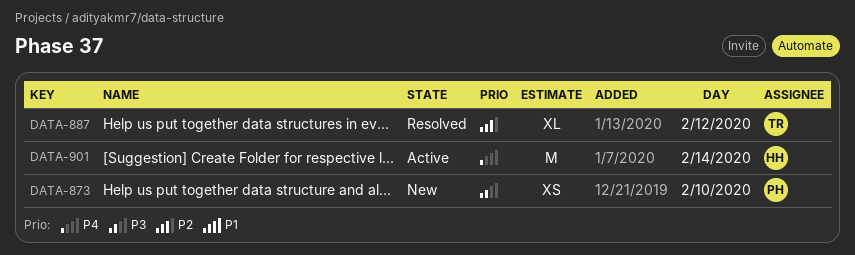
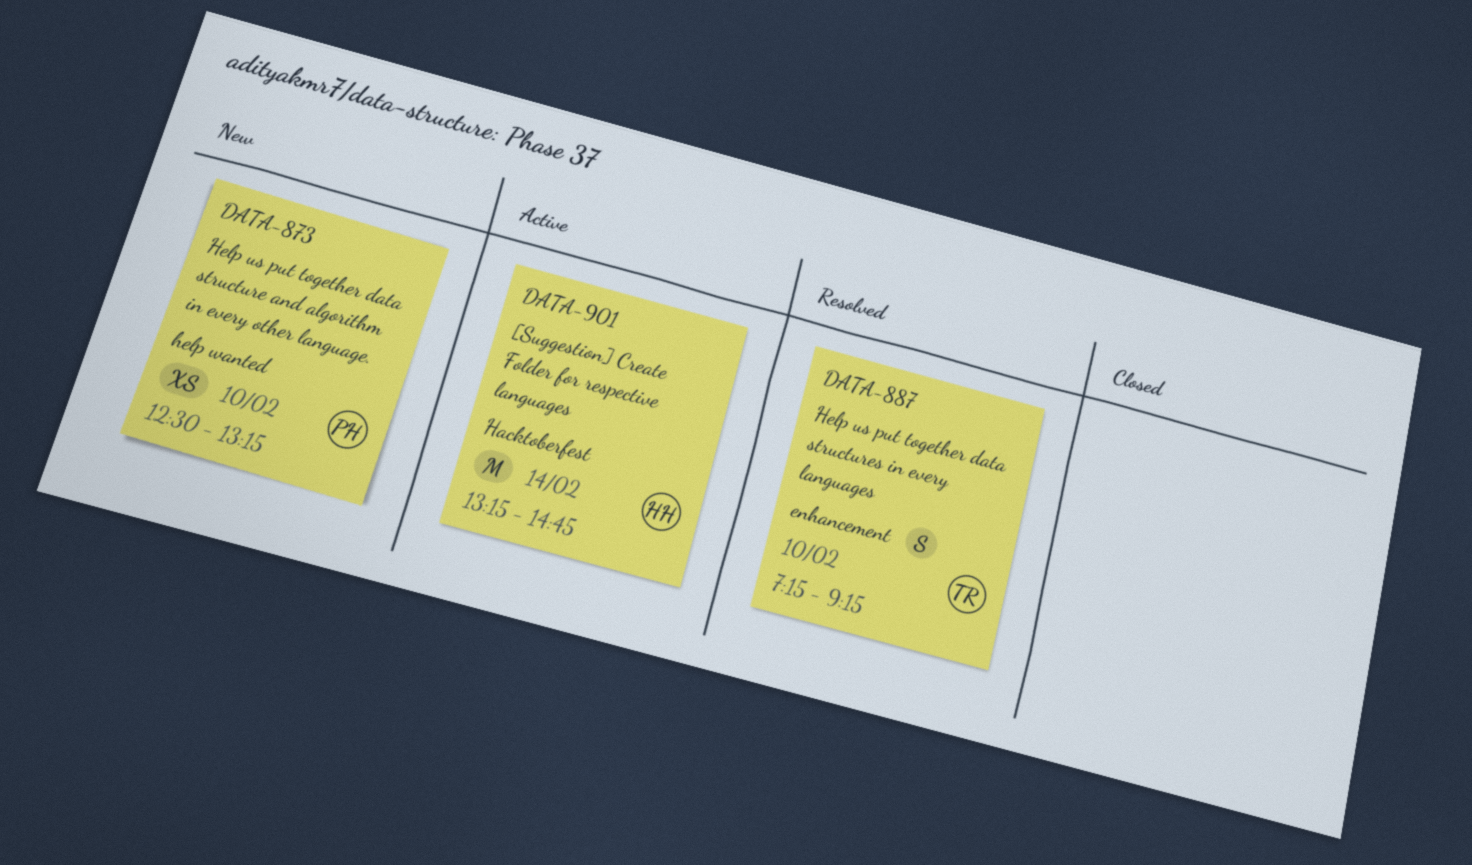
DATA-887, estimate: XL -> S
DATA-887, day: Feb 12 -> Feb 10

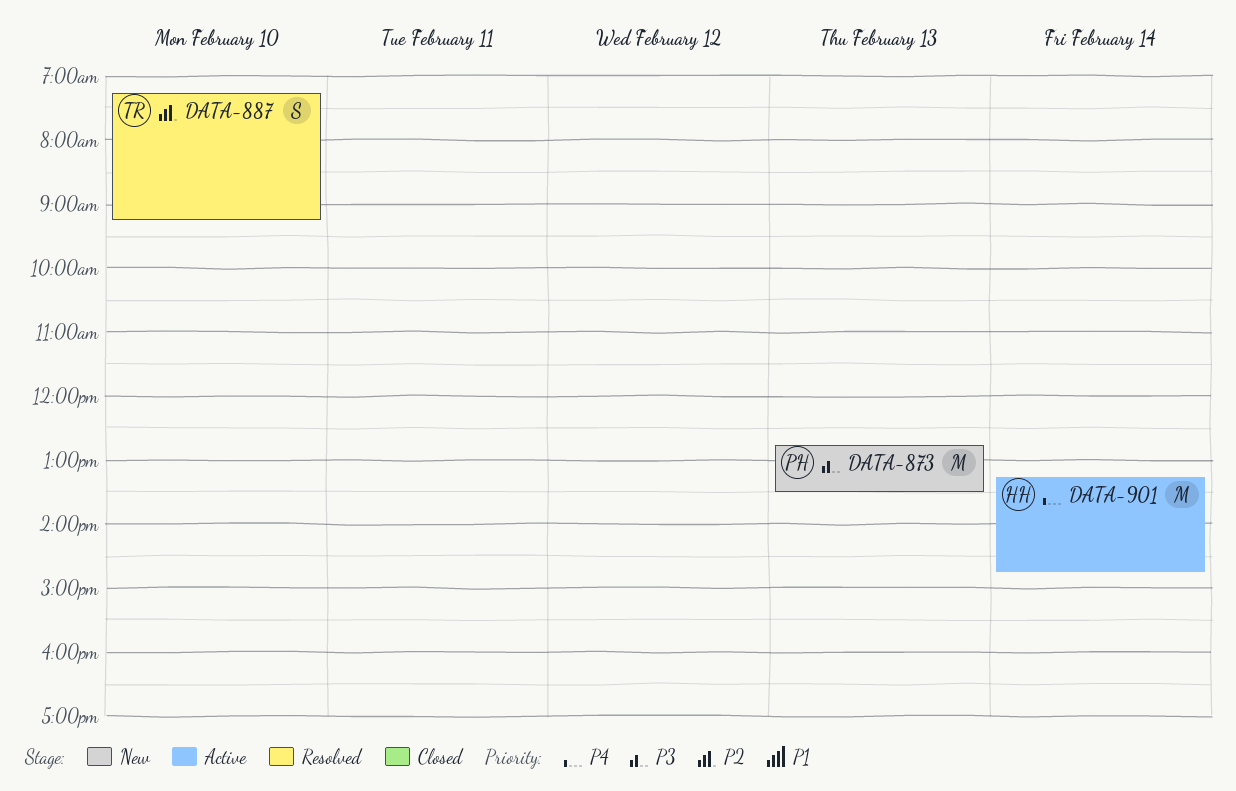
DATA-873, estimate: XS -> M
DATA-873, day: Feb 10 -> Feb 13
DATA-873, begins: 12:30 -> 12:45
DATA-873, ends: 13:15 -> 13:30

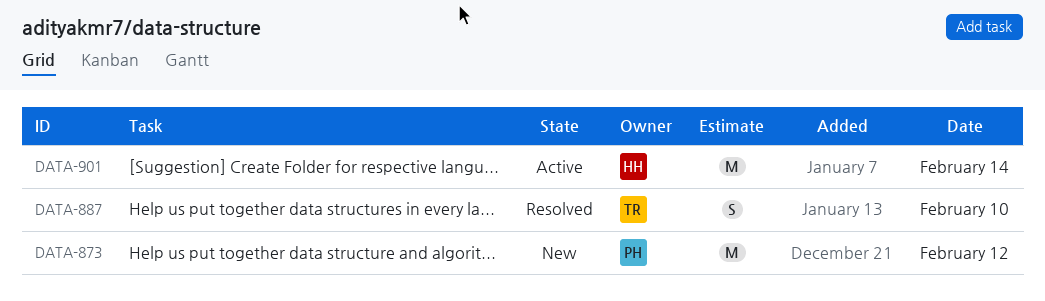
DATA-873, day: Feb 13 -> Feb 12

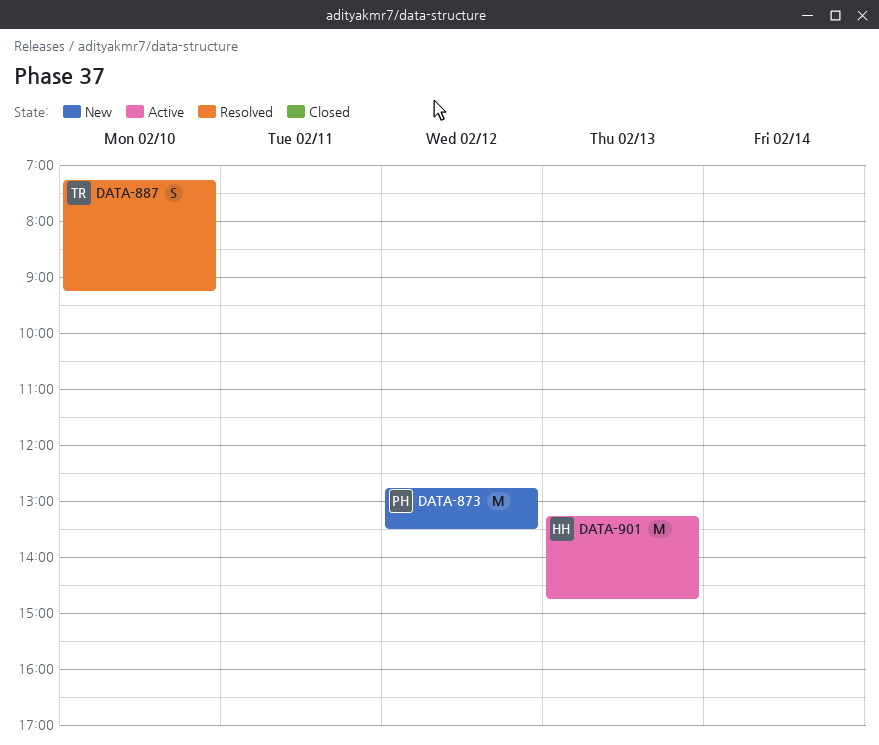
DATA-901, day: Feb 14 -> Feb 13

